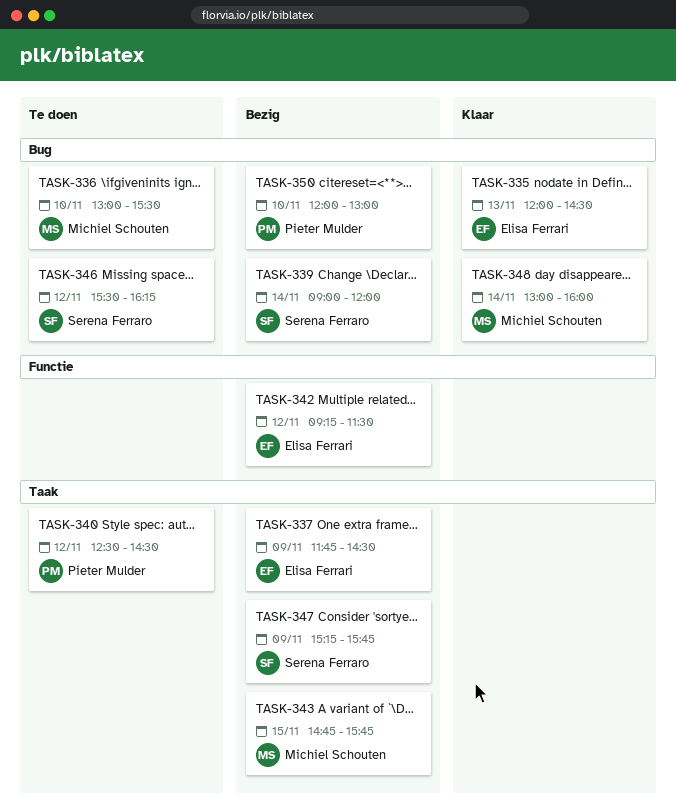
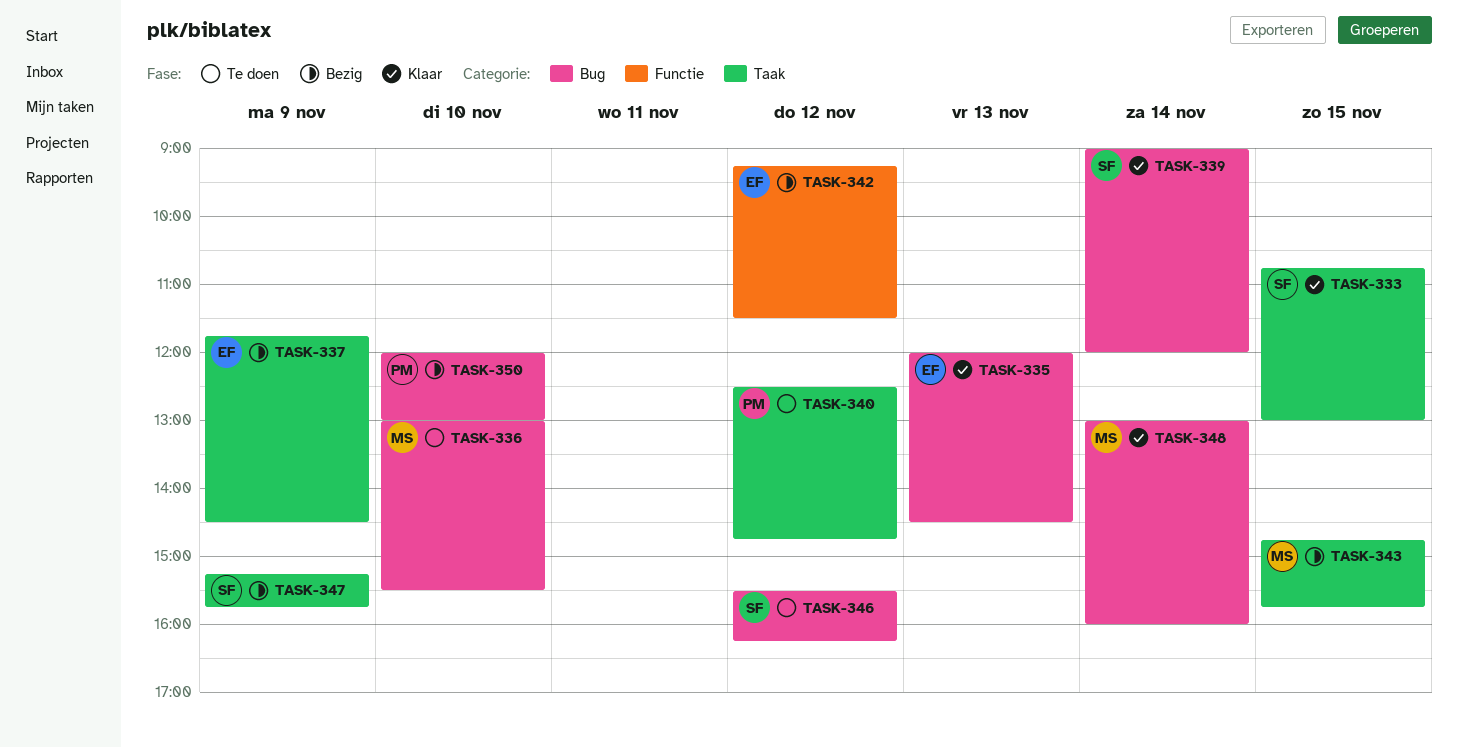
TASK-333: none -> present
TASK-339, status: Bezig -> Klaar
TASK-340, ends: 14:30 -> 14:45

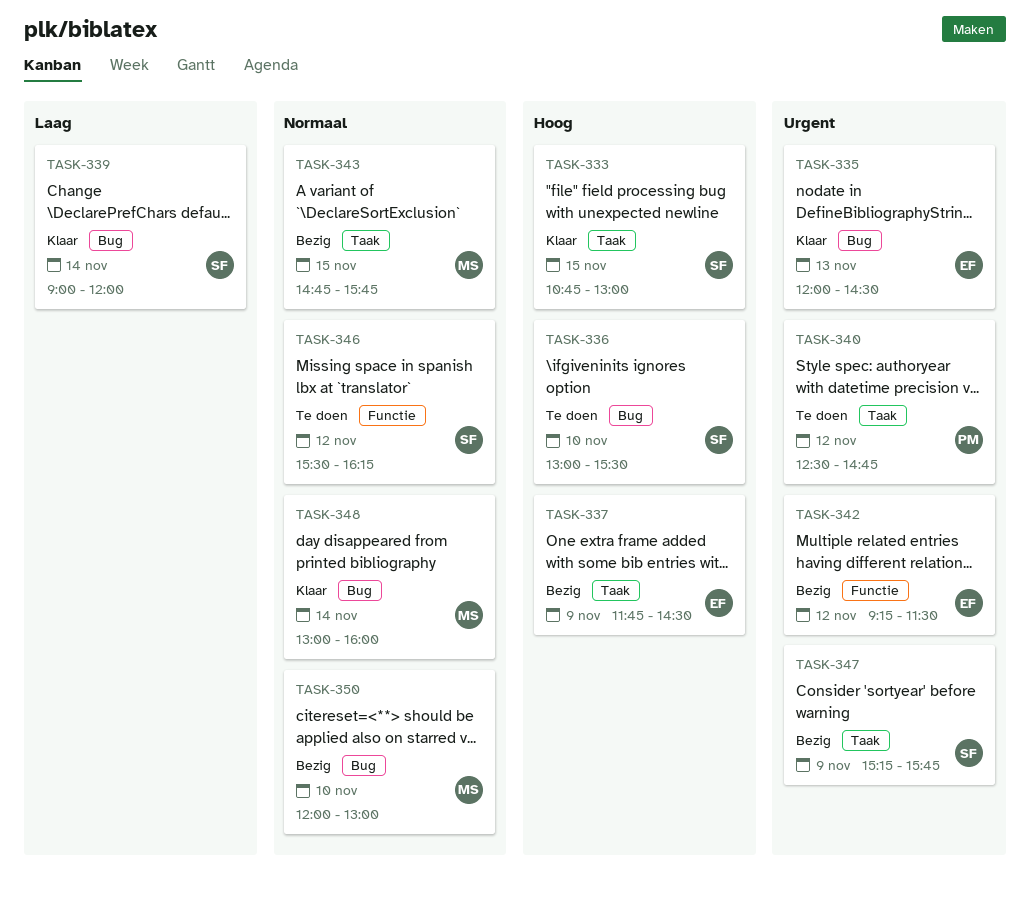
TASK-336, owner: MS -> SF
TASK-346, label: Bug -> Functie
TASK-350, owner: PM -> MS

